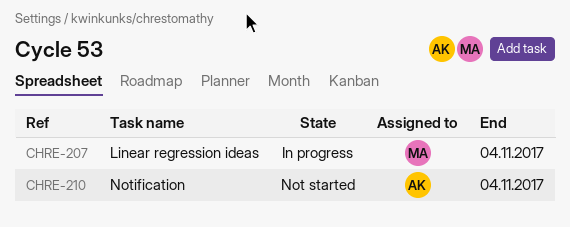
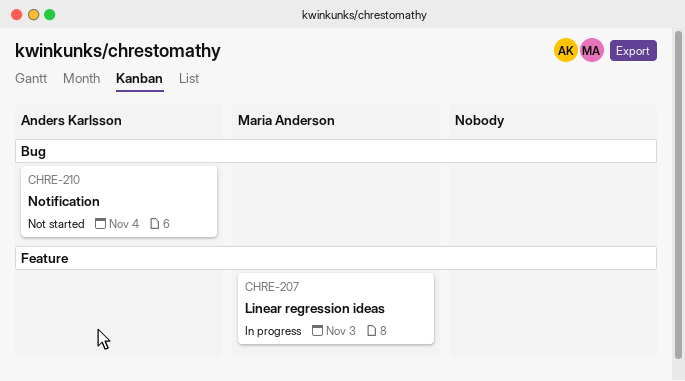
CHRE-207, due: Nov 4 -> Nov 3

